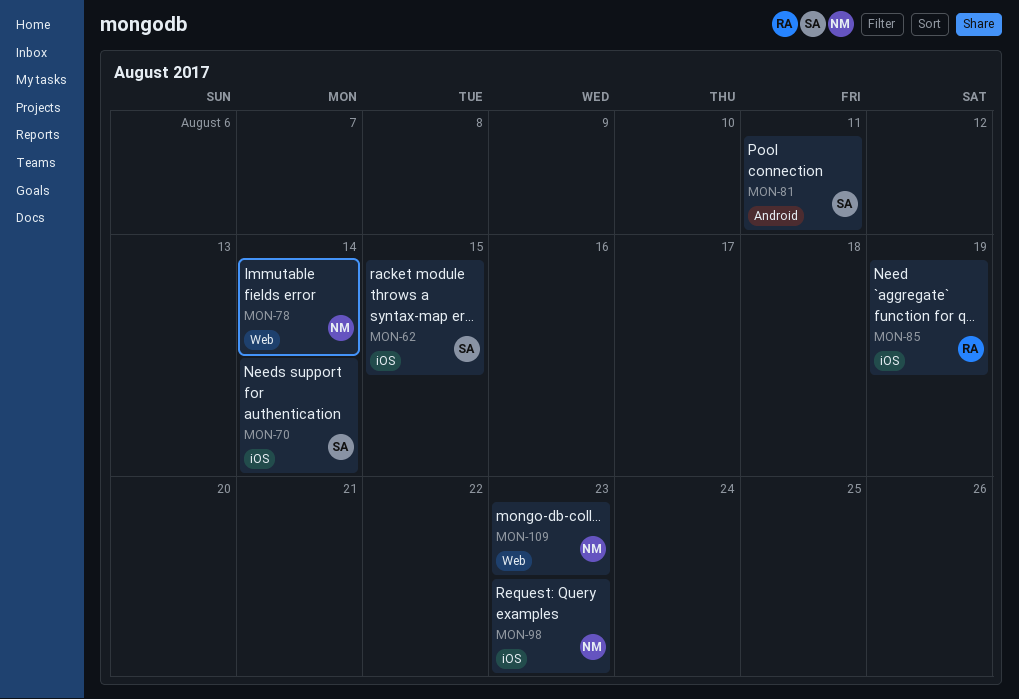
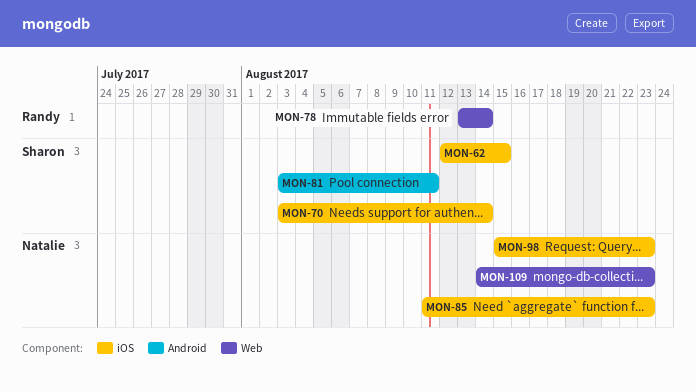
MON-78, owner: Natalie -> Randy
MON-85, owner: Randy -> Natalie
MON-85, due: Aug 19 -> Aug 23

